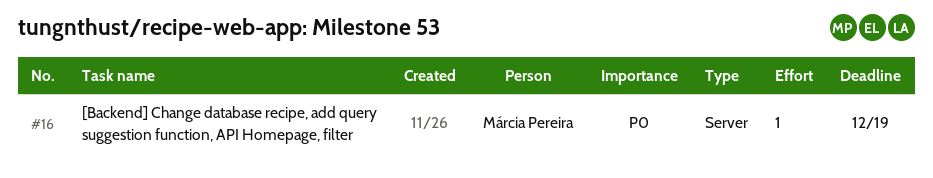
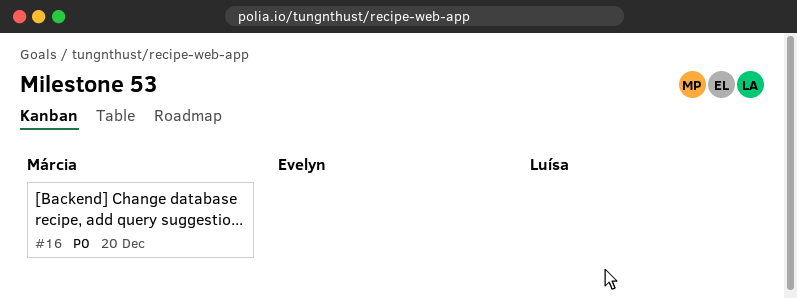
#16, due: Dec 19 -> Dec 20

